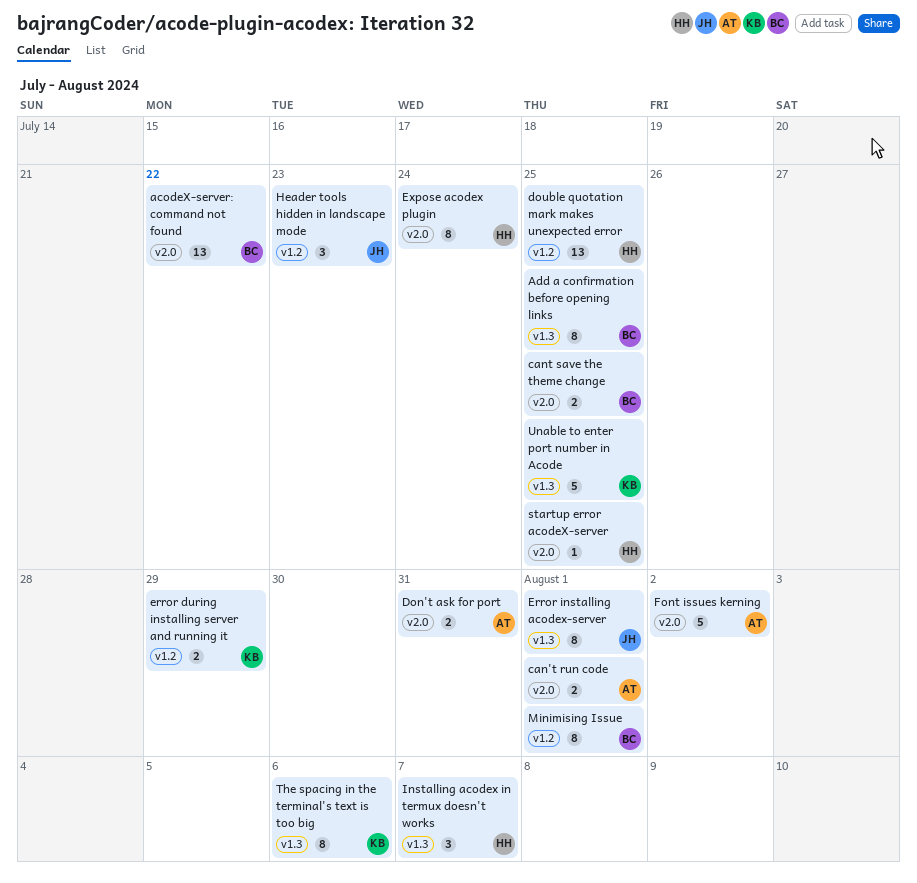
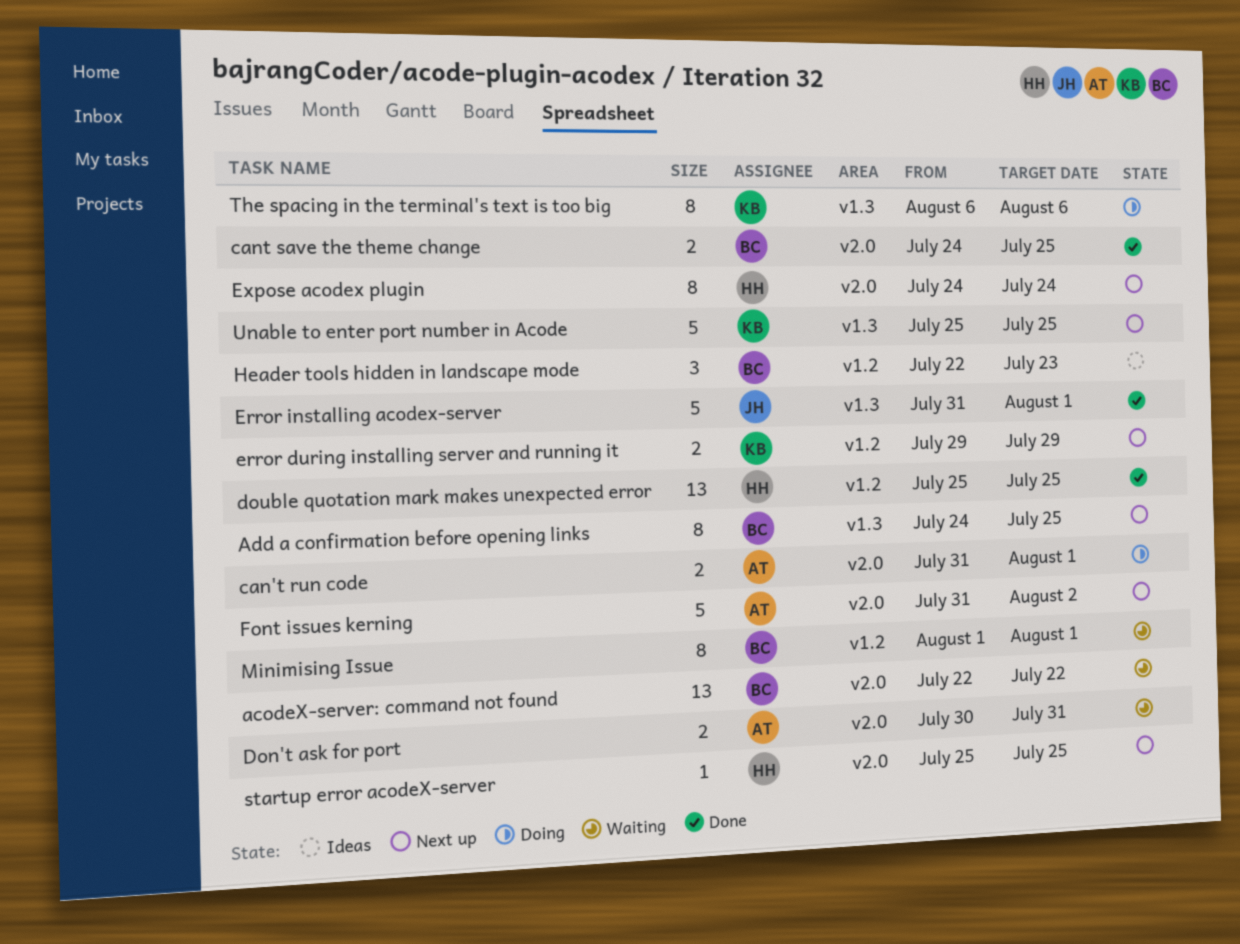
Error installing acodex-server, estimate: 8 -> 5
Header tools hidden in landscape mode, owner: JH -> BC
Installing acodex in termux doesn't works: present -> none

